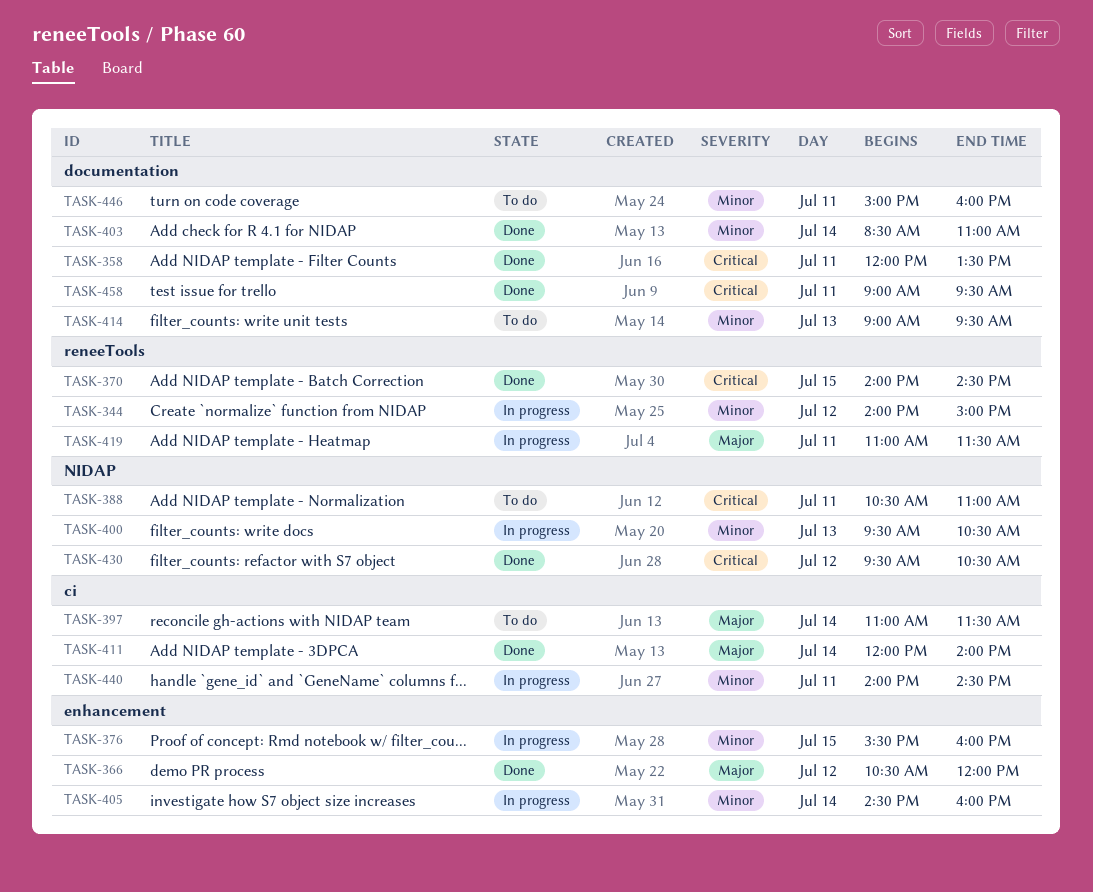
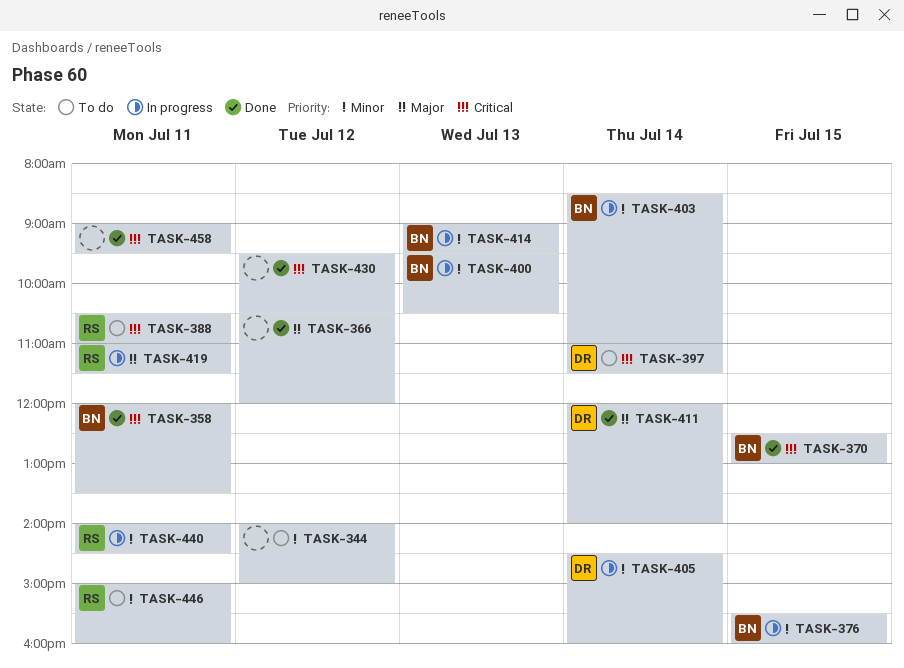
TASK-344, status: In progress -> To do
TASK-370, begins: 14:00 -> 12:30
TASK-370, ends: 14:30 -> 13:00
TASK-397, priority: Major -> Critical
TASK-403, status: Done -> In progress
TASK-414, status: To do -> In progress

